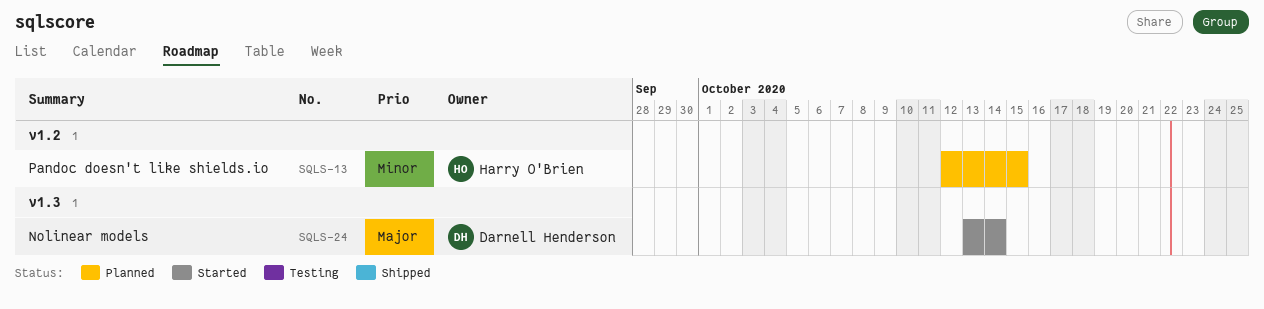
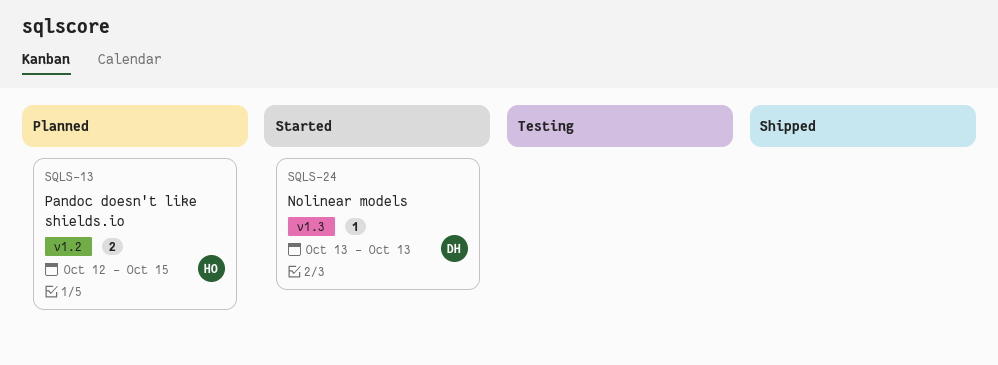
SQLS-24, due: Oct 14 -> Oct 13

